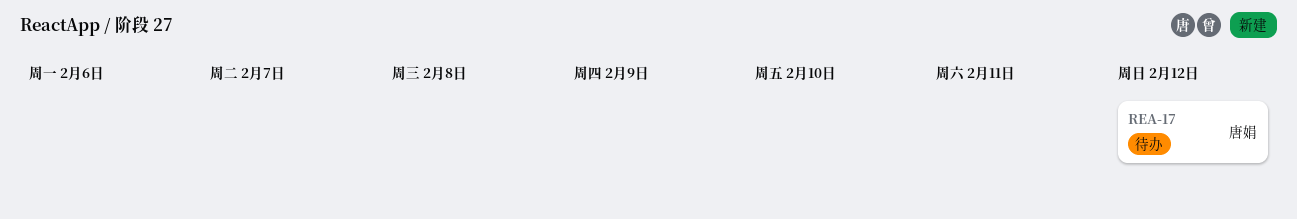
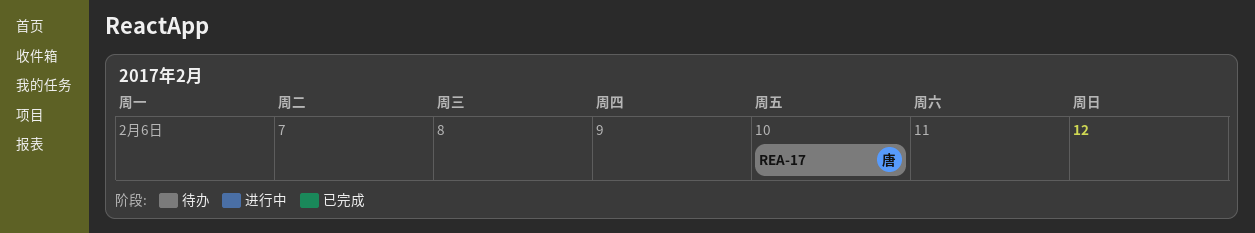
REA-17, due: Feb 12 -> Feb 10

